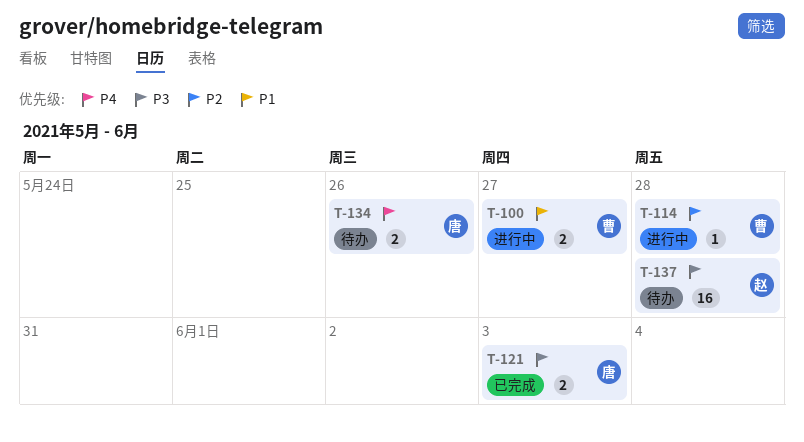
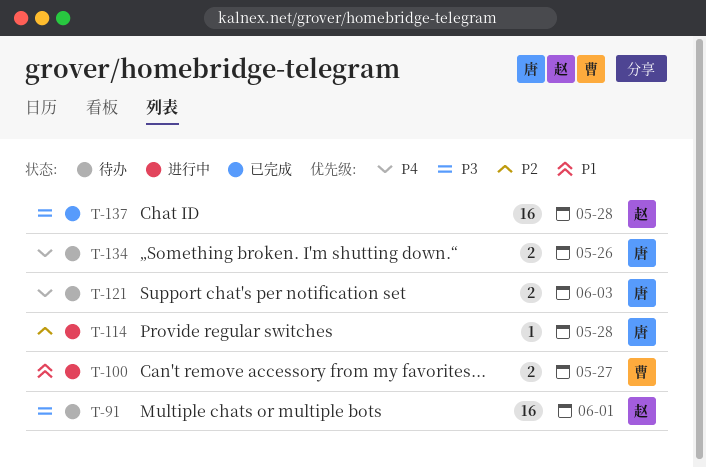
T-91: none -> present
T-114, owner: 曹 -> 唐
T-121, status: 已完成 -> 待办
T-121, priority: P3 -> P4
T-137, status: 待办 -> 已完成

